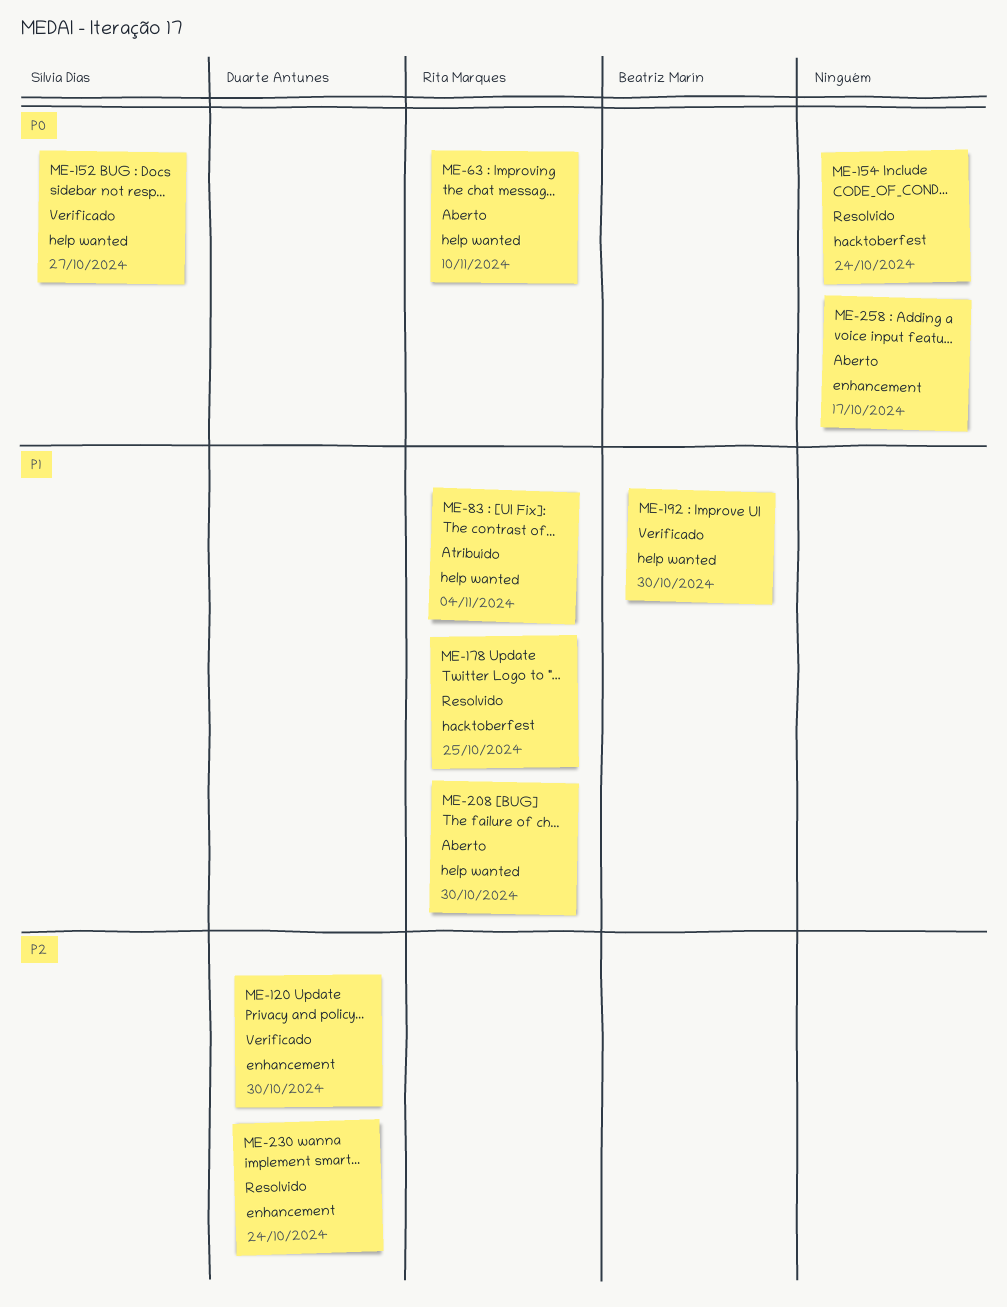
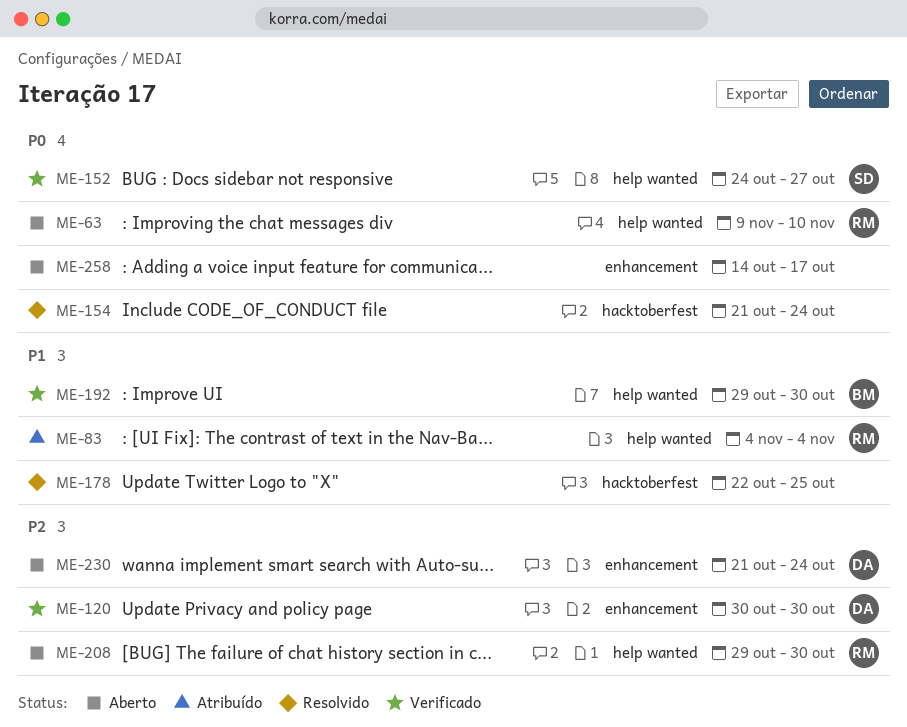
ME-178, owner: Rita Marques -> none
ME-208, priority: P1 -> P2
ME-230, status: Resolvido -> Aberto

